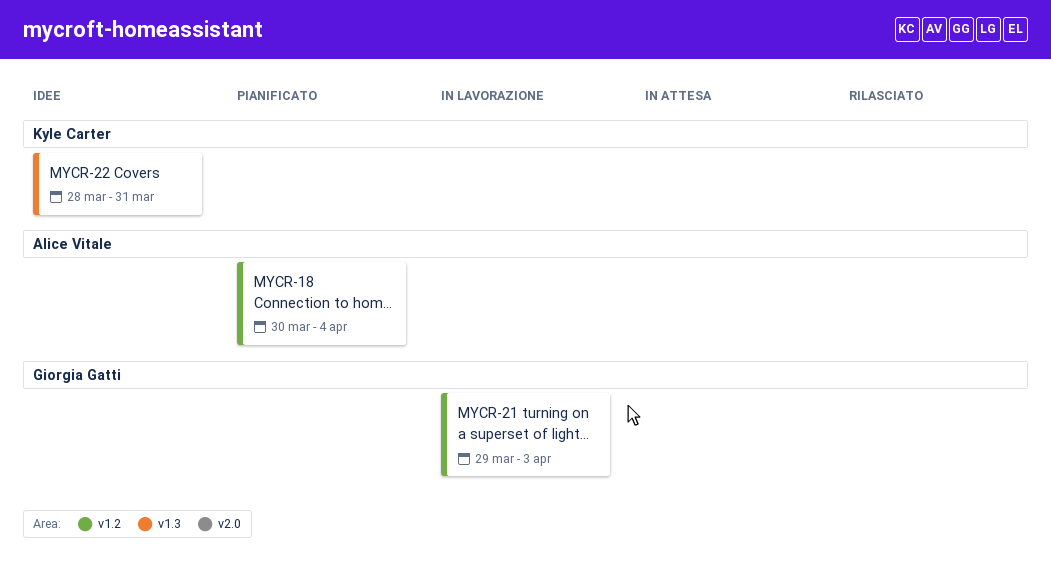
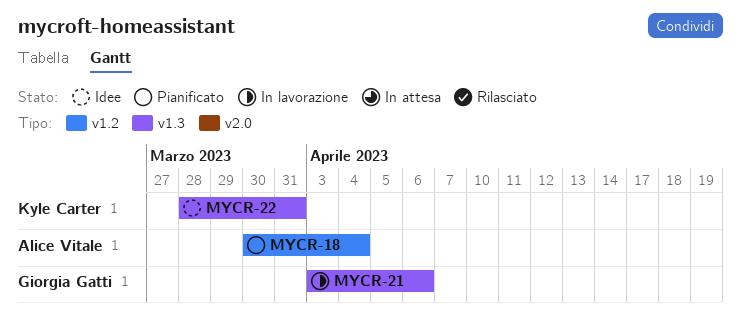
MYCR-21, label: v1.2 -> v1.3
MYCR-21, start: Mar 29 -> Apr 3
MYCR-21, due: Apr 3 -> Apr 6

